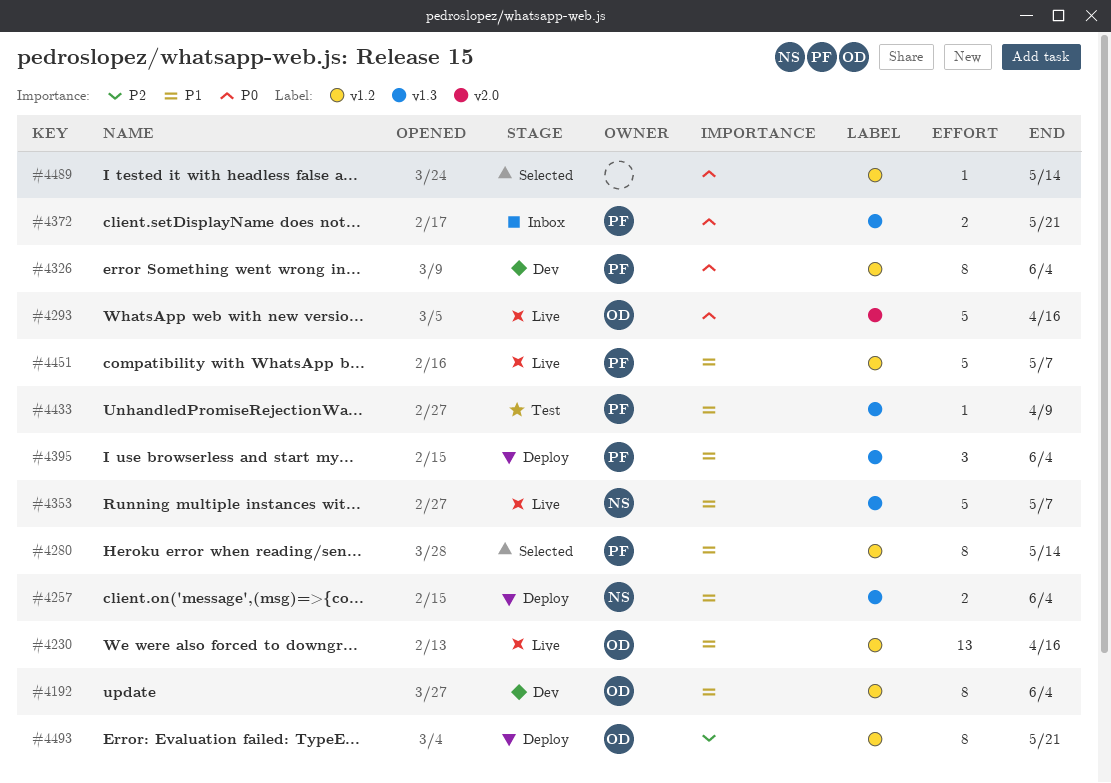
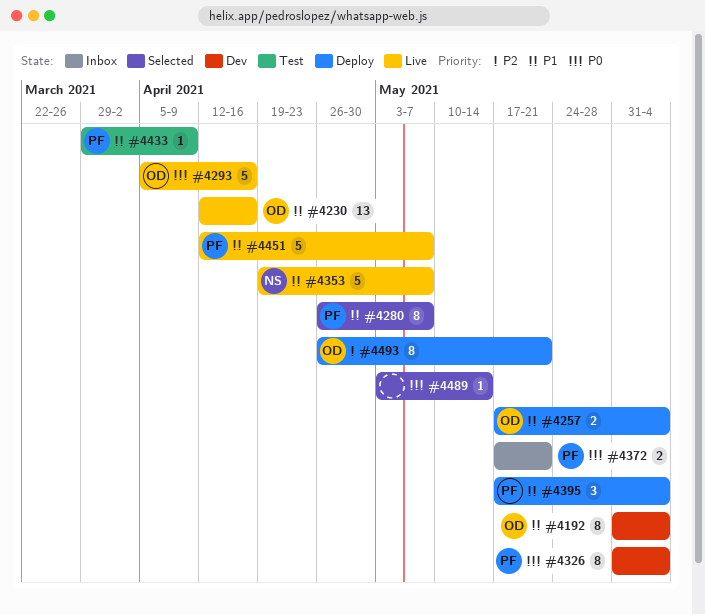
#4257, owner: NS -> OD
#4280, due: May 14 -> May 7

